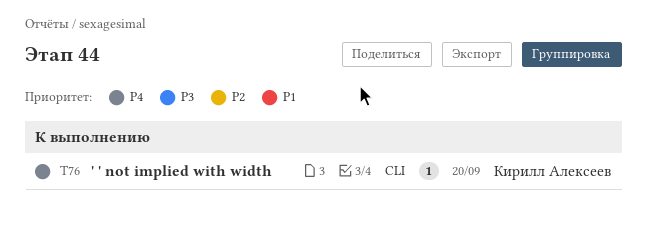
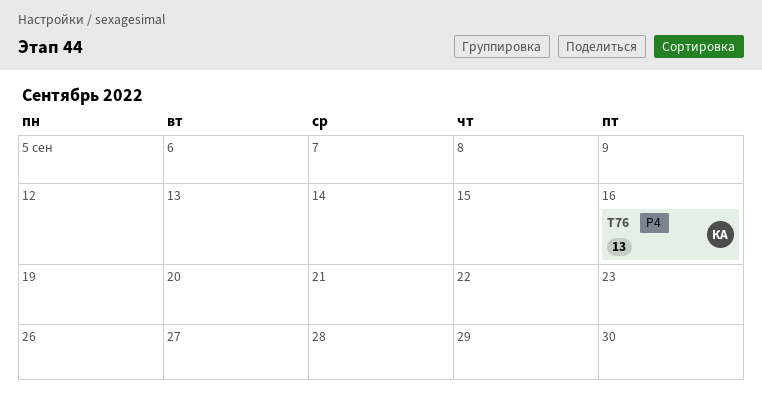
T76, estimate: 1 -> 13
T76, due: Sep 20 -> Sep 16

